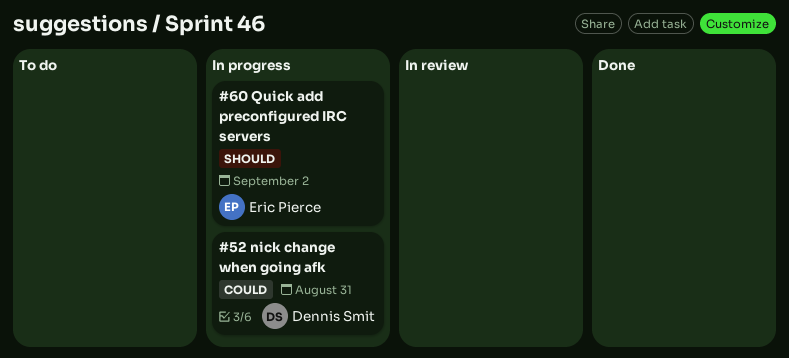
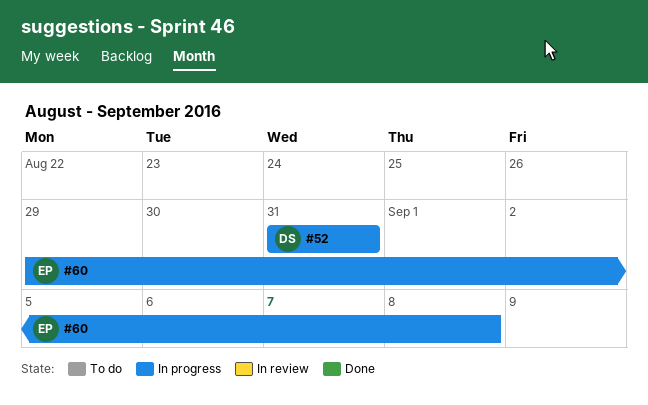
#60, due: Sep 2 -> Sep 8

